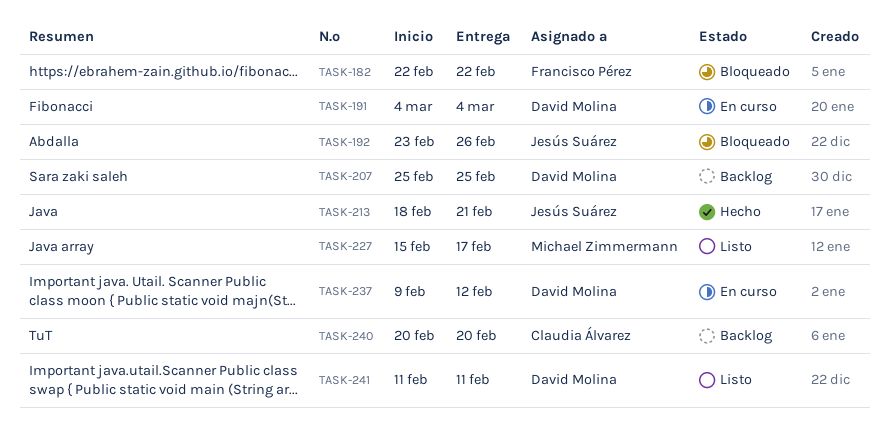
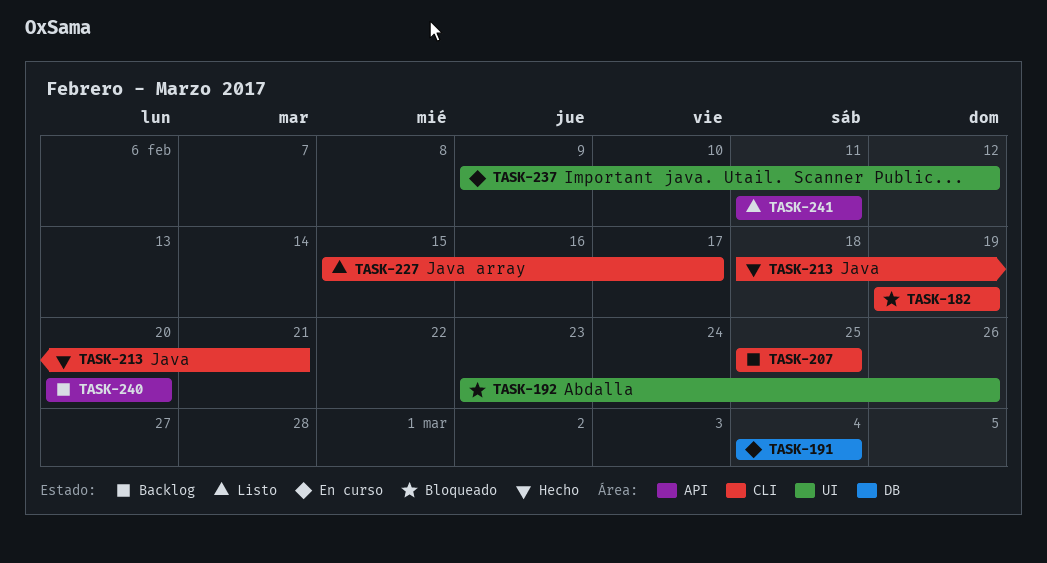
TASK-182, start: Feb 22 -> Feb 19
TASK-182, due: Feb 22 -> Feb 19

